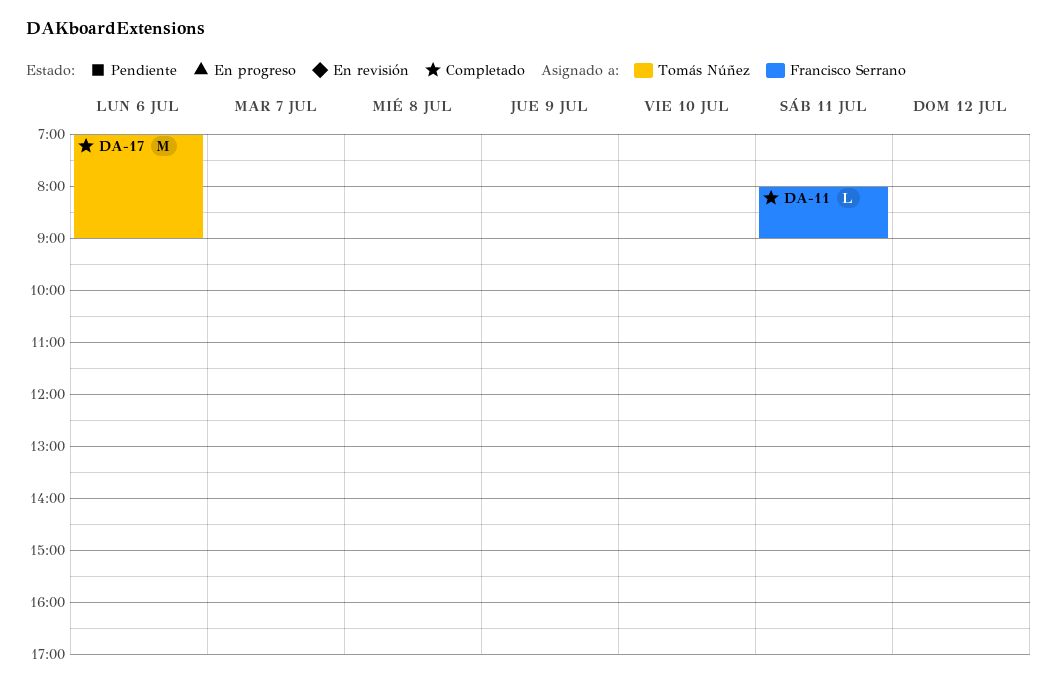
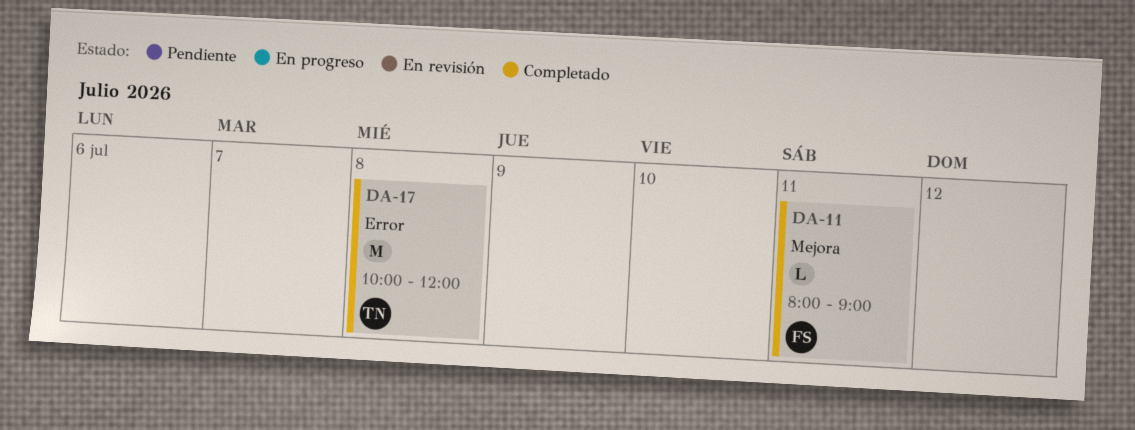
DA-17, day: Jul 6 -> Jul 8
DA-17, begins: 07:00 -> 10:00
DA-17, ends: 09:00 -> 12:00

